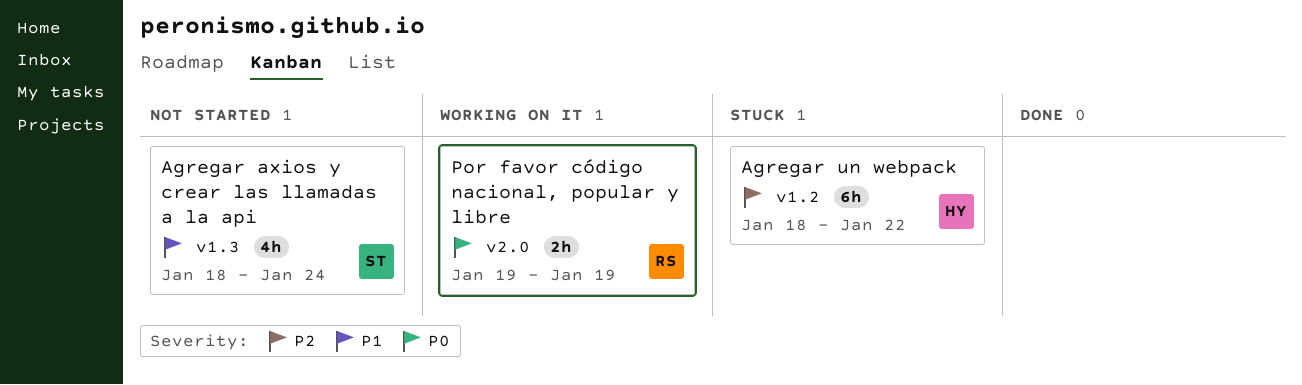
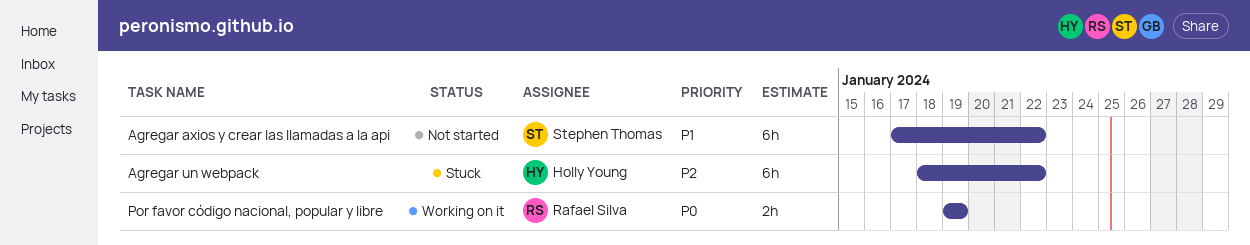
Agregar axios y crear las llamadas a la api, estimate: 4h -> 6h
Agregar axios y crear las llamadas a la api, start: Jan 18 -> Jan 17
Agregar axios y crear las llamadas a la api, due: Jan 24 -> Jan 22

